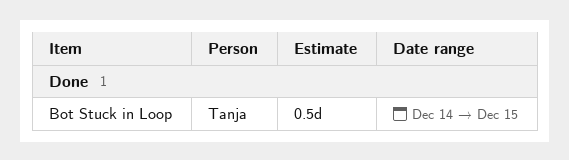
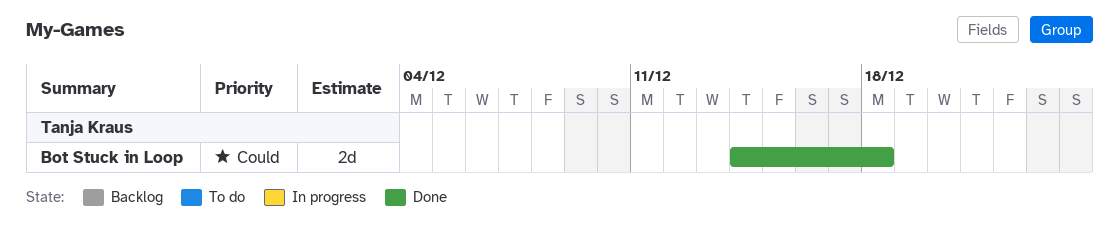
Bot Stuck in Loop, estimate: 0.5d -> 2d
Bot Stuck in Loop, due: Dec 15 -> Dec 18

